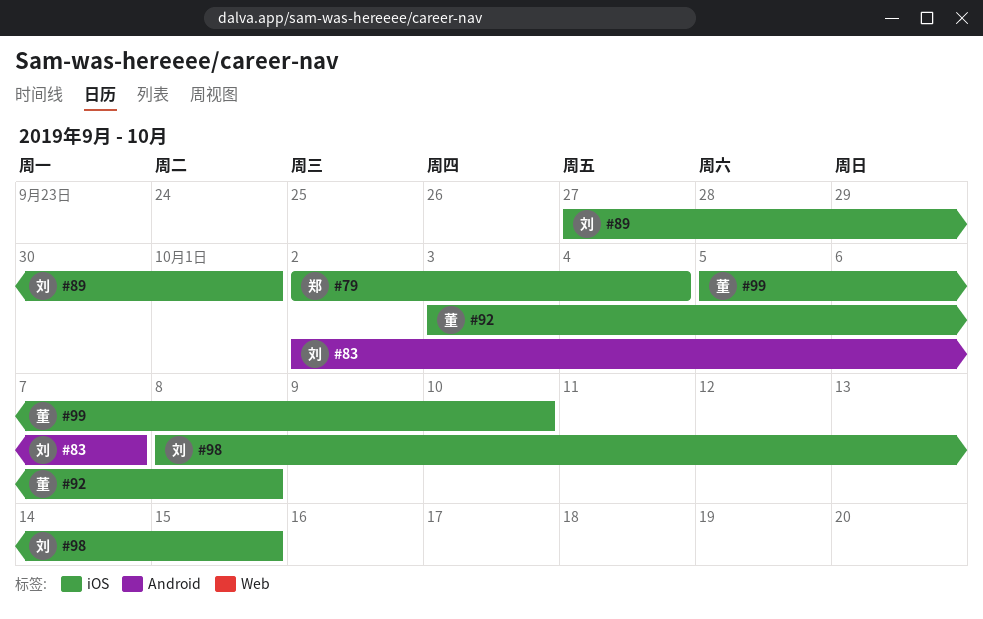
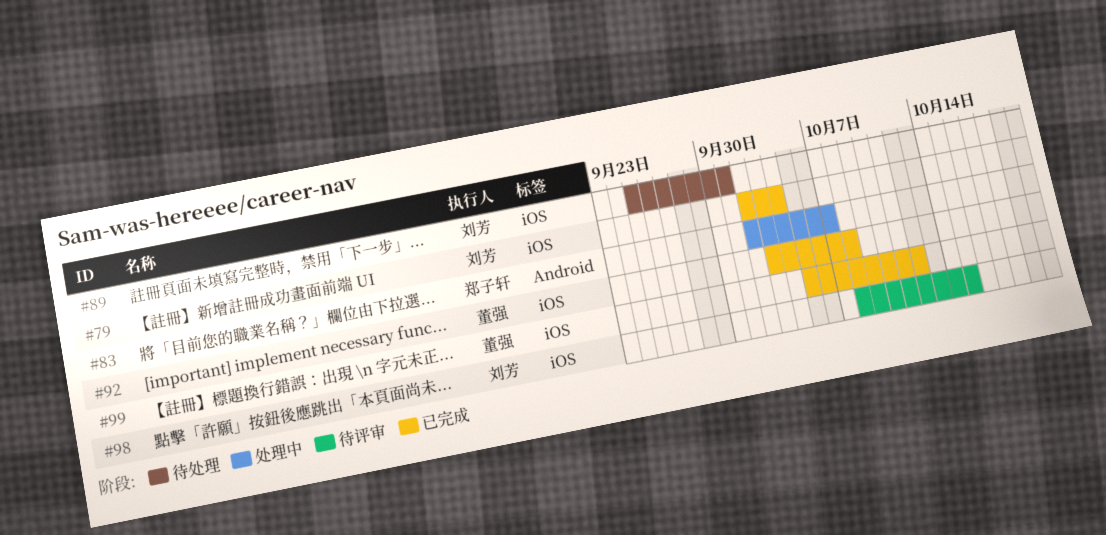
#79, owner: 郑子轩 -> 刘芳
#83, owner: 刘芳 -> 郑子轩
#89, start: Sep 27 -> Sep 25
#99, due: Oct 10 -> Oct 12

